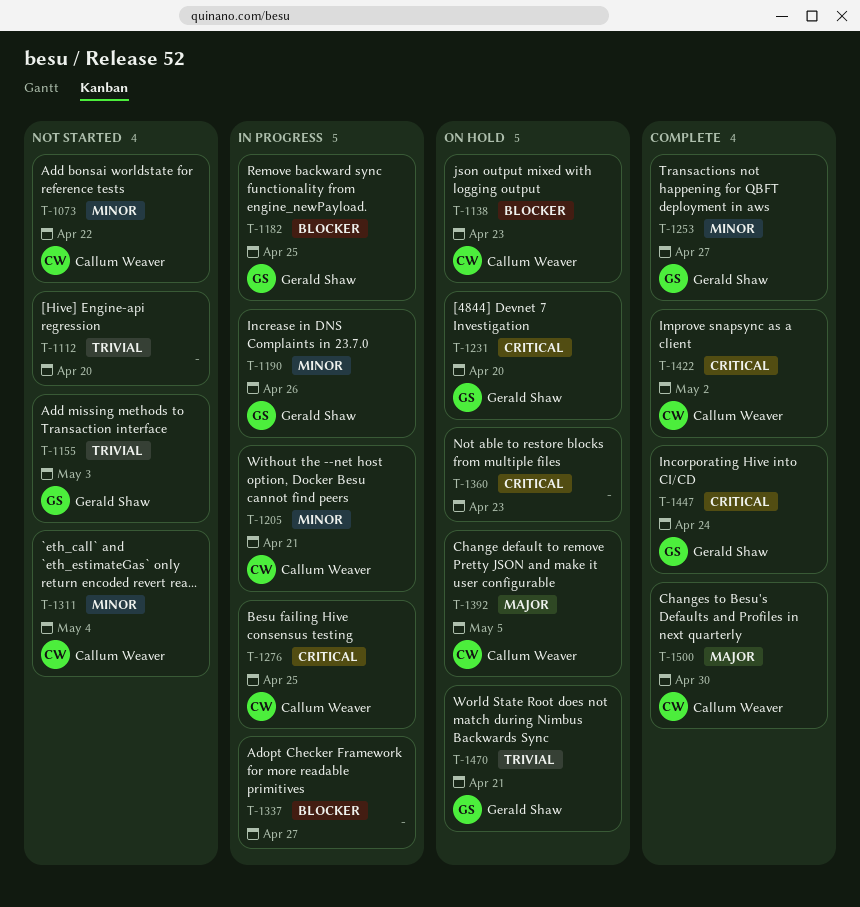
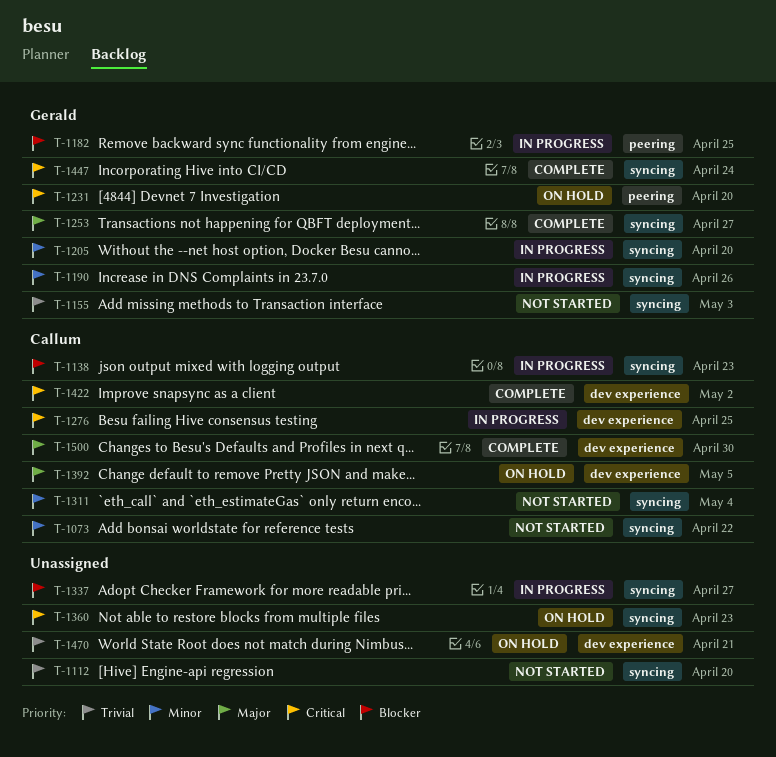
T-1138, status: On hold -> In progress
T-1205, owner: Callum Weaver -> Gerald Shaw
T-1205, due: Apr 21 -> Apr 20
T-1253, priority: Minor -> Major
T-1470, owner: Gerald Shaw -> none

